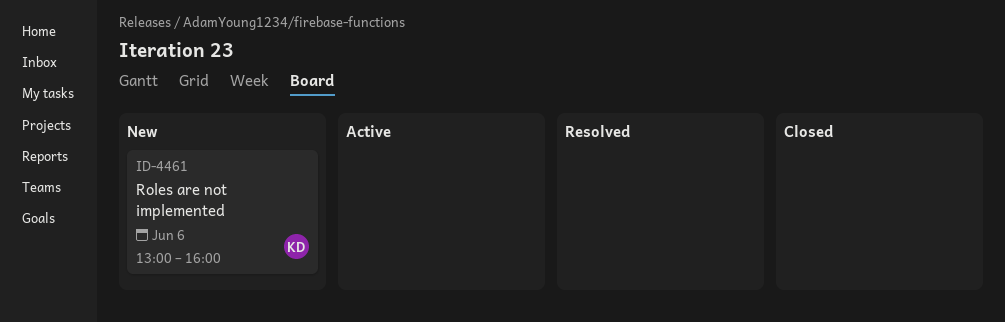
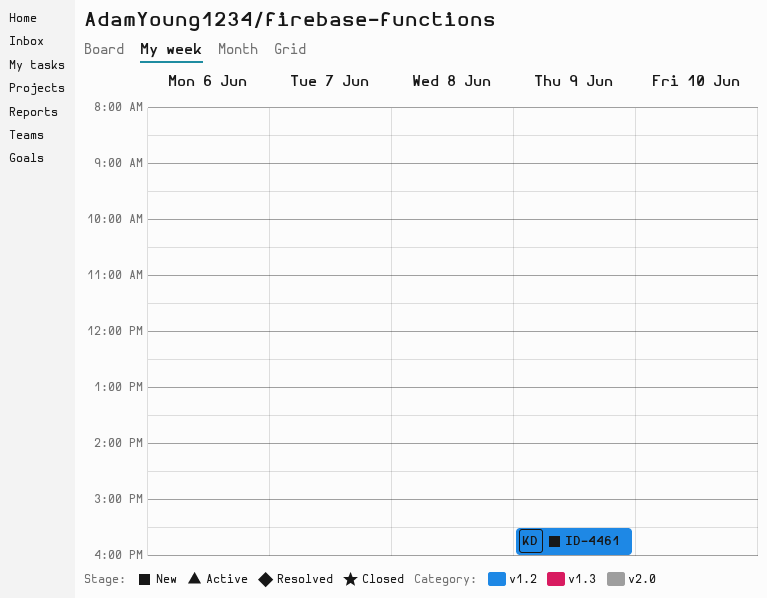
ID-4461, day: Jun 6 -> Jun 9
ID-4461, begins: 13:00 -> 15:30

